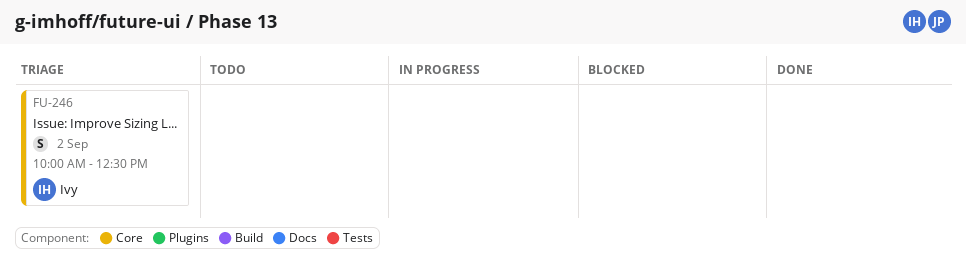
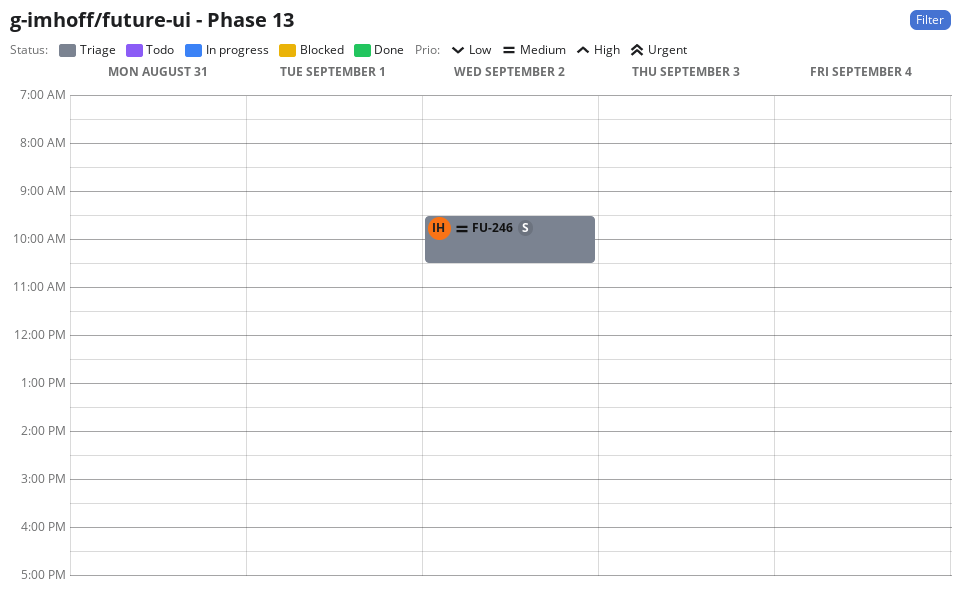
FU-246, begins: 10:00 -> 09:30
FU-246, ends: 12:30 -> 10:30

